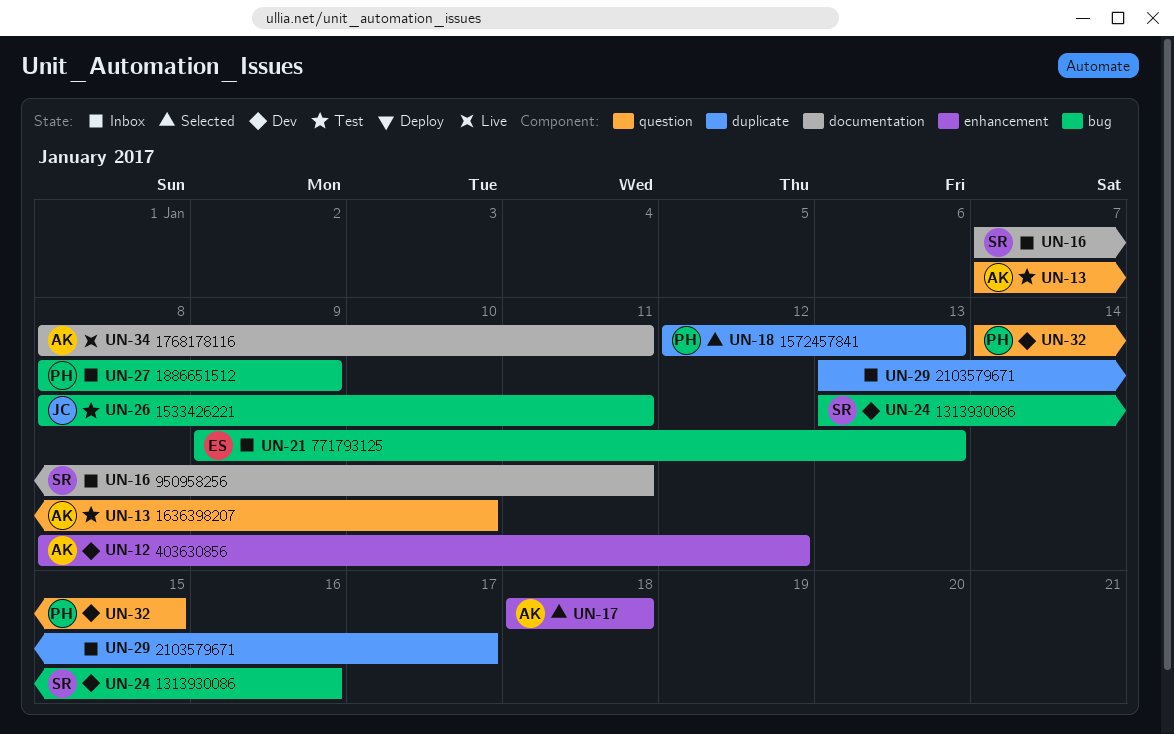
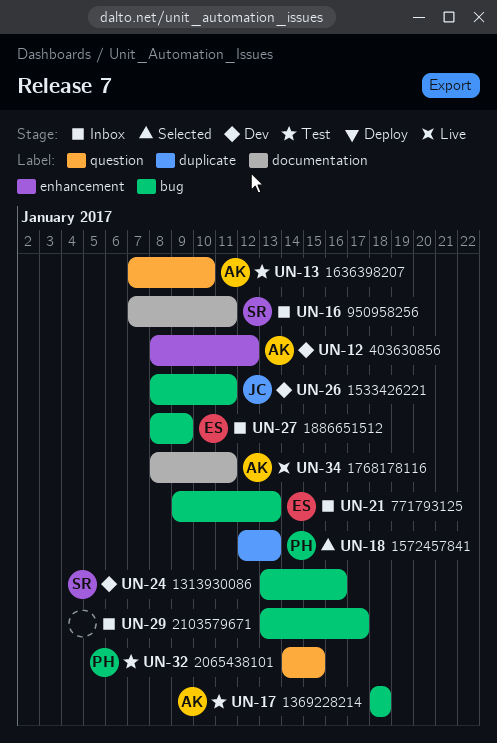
UN-17, status: Selected -> Test
UN-17, label: enhancement -> bug
UN-26, status: Test -> Dev
UN-27, owner: PH -> ES
UN-29, label: duplicate -> bug
UN-32, status: Dev -> Test

